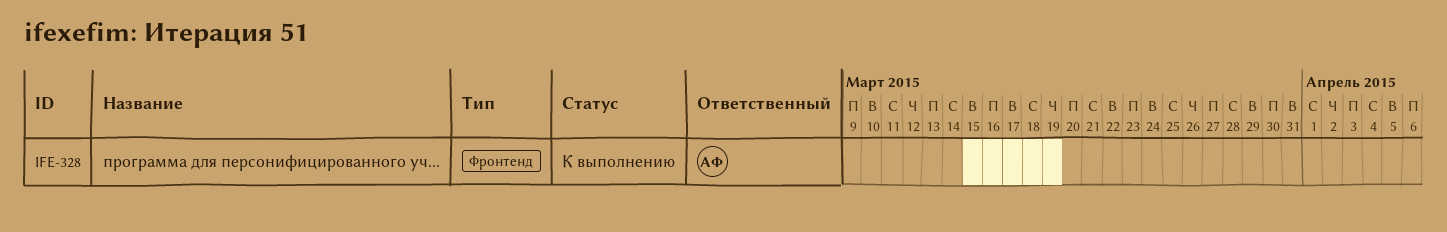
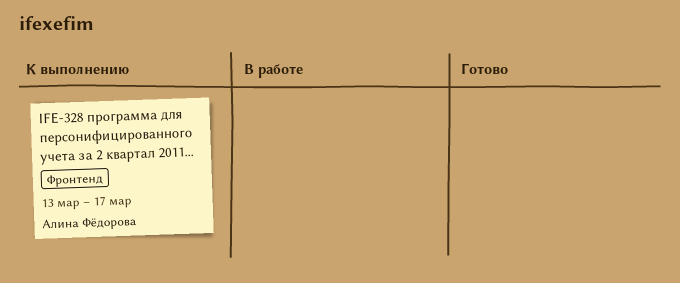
IFE-328, start: Mar 15 -> Mar 13
IFE-328, due: Mar 19 -> Mar 17

